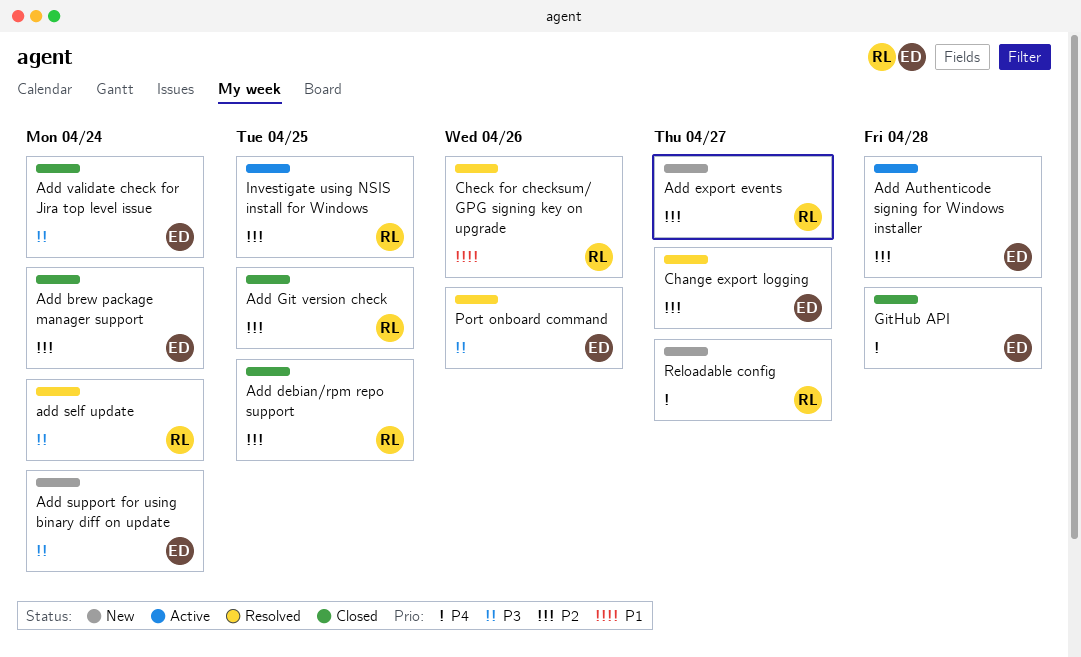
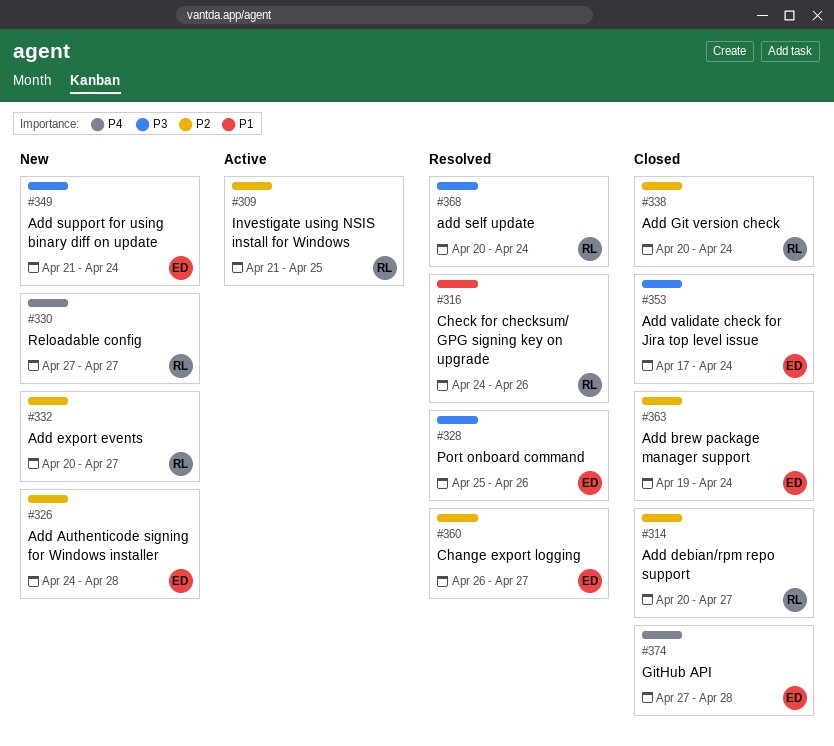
Add Authenticode signing for Windows installer, status: Active -> New
Add debian/rpm repo support, due: Apr 25 -> Apr 27
Add Git version check, due: Apr 25 -> Apr 24

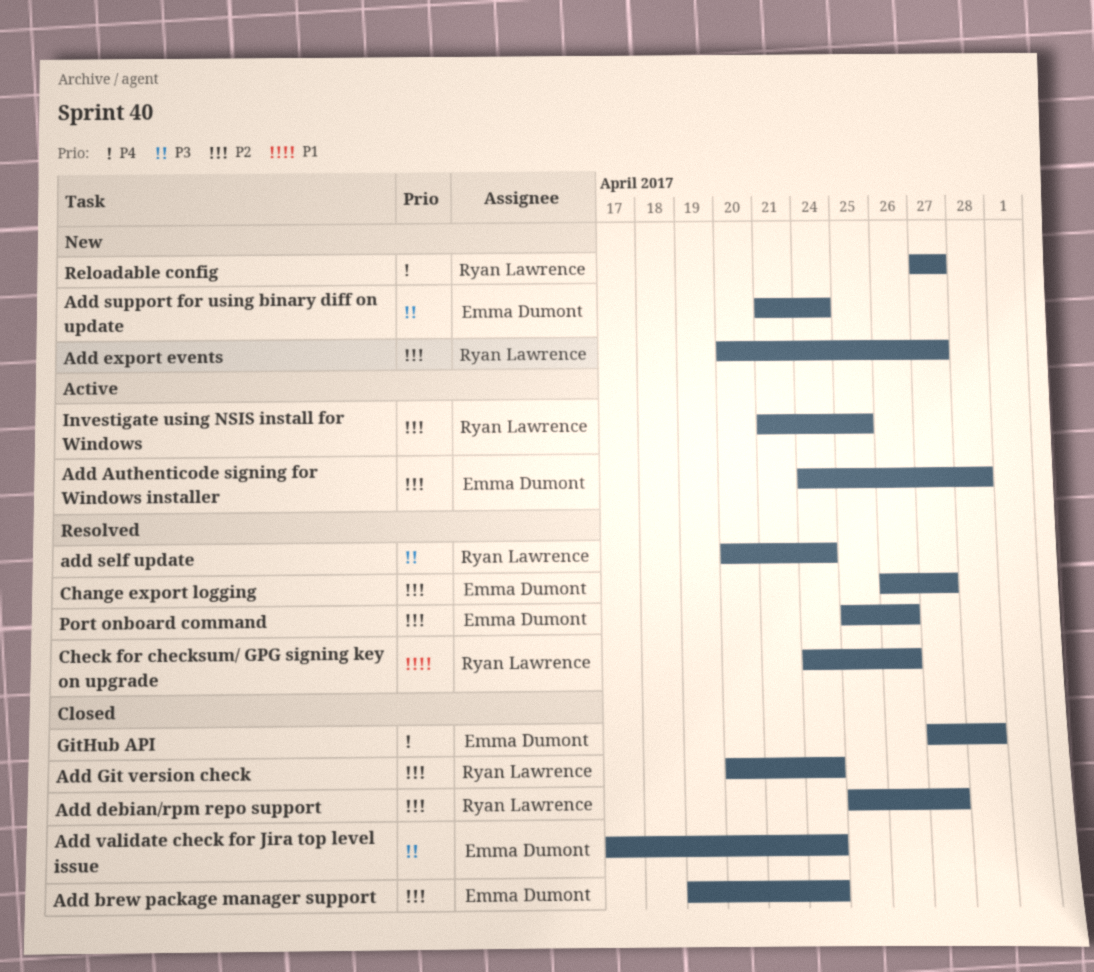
Add Authenticode signing for Windows installer, status: New -> Active
Add debian/rpm repo support, start: Apr 20 -> Apr 25
Port onboard command, priority: P3 -> P2

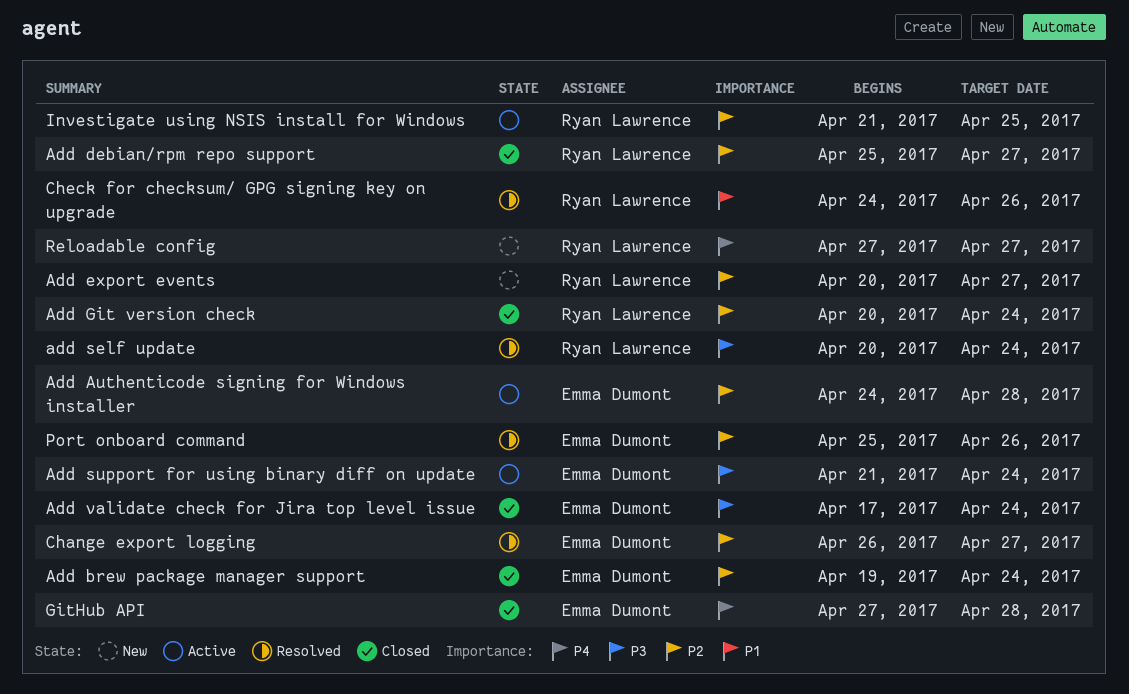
Add support for using binary diff on update, status: New -> Active

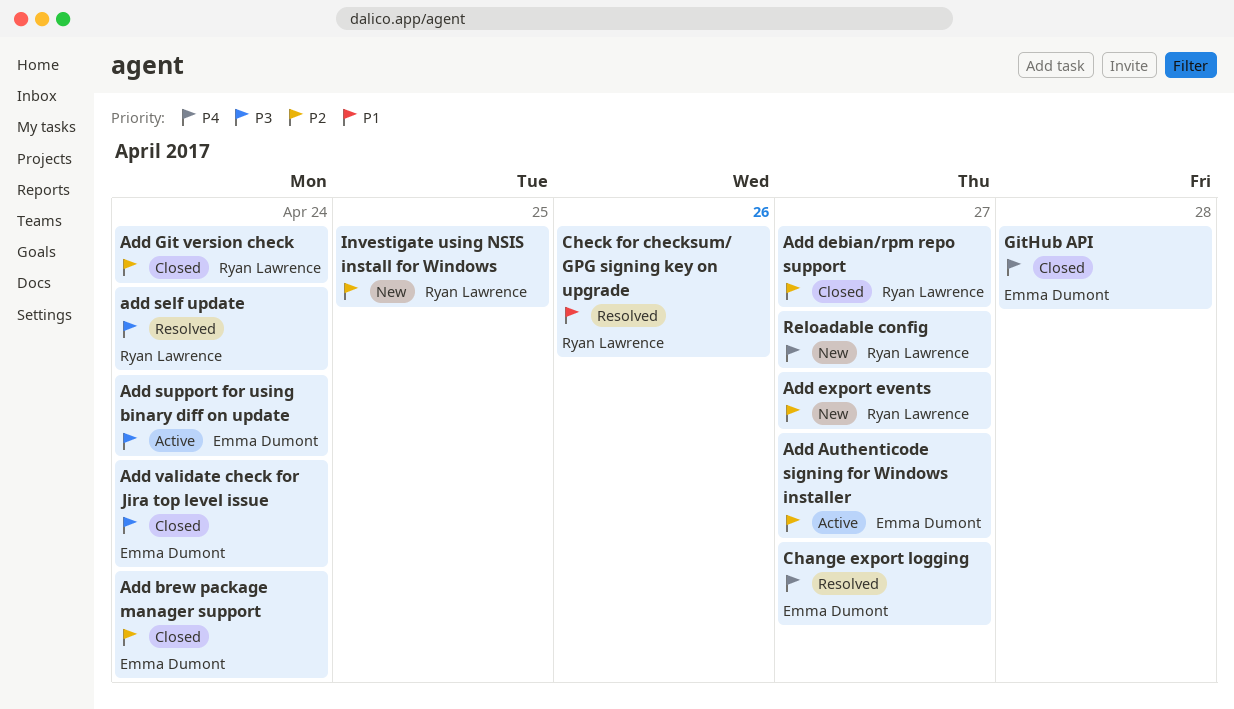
Add Authenticode signing for Windows installer, due: Apr 28 -> Apr 27
Change export logging, priority: P2 -> P4
Investigate using NSIS install for Windows, status: Active -> New
Port onboard command: present -> none

